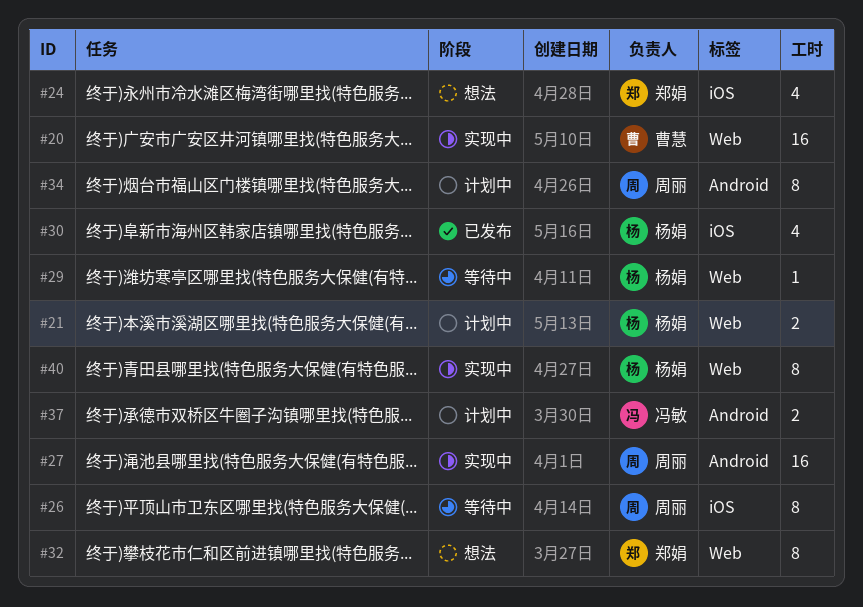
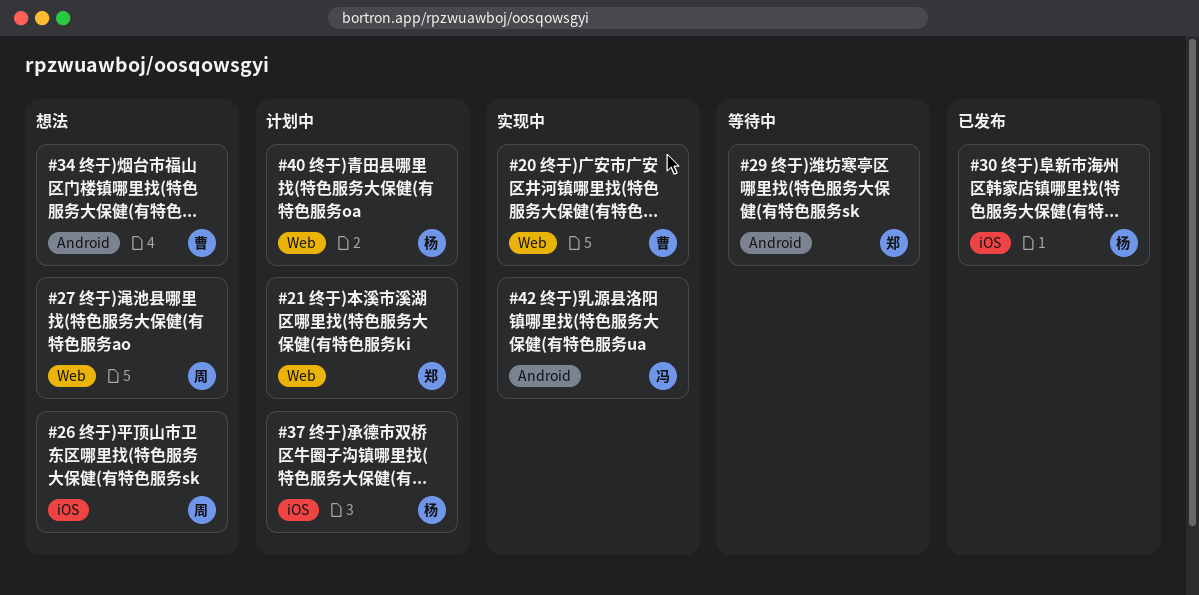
#21, owner: 杨娟 -> 郑娟
#24: present -> none
#26, status: 等待中 -> 想法
#27, status: 实现中 -> 想法
#27, label: Android -> Web
#29, owner: 杨娟 -> 郑娟
#29, label: Web -> Android
#32: present -> none
#34, status: 计划中 -> 想法
#34, owner: 周丽 -> 曹慧
#37, owner: 冯敏 -> 杨娟
#37, label: Android -> iOS
#40, status: 实现中 -> 计划中
#42: none -> present

